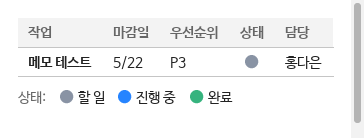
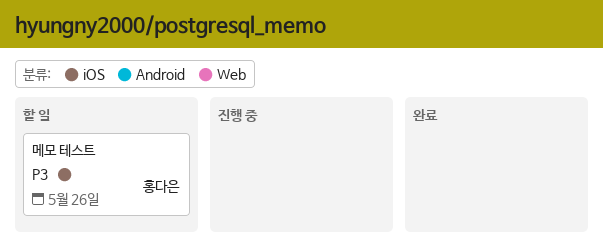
메모 테스트, due: May 22 -> May 26

